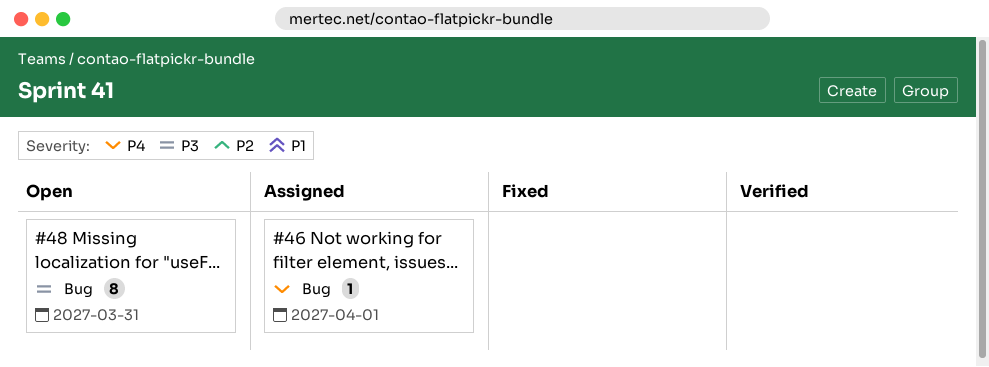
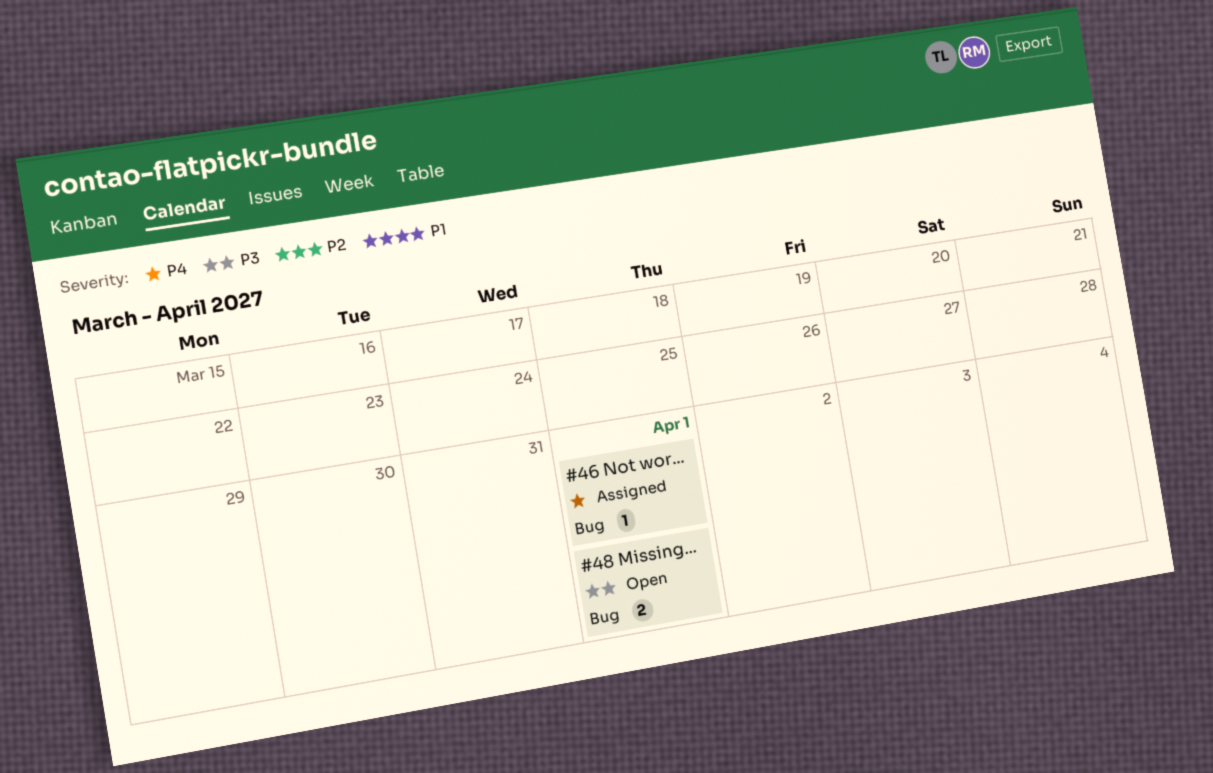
#48, estimate: 8 -> 2
#48, due: Mar 31 -> Apr 1

